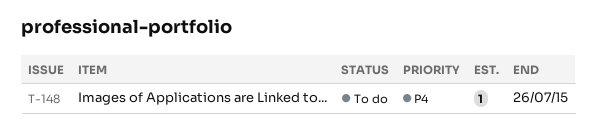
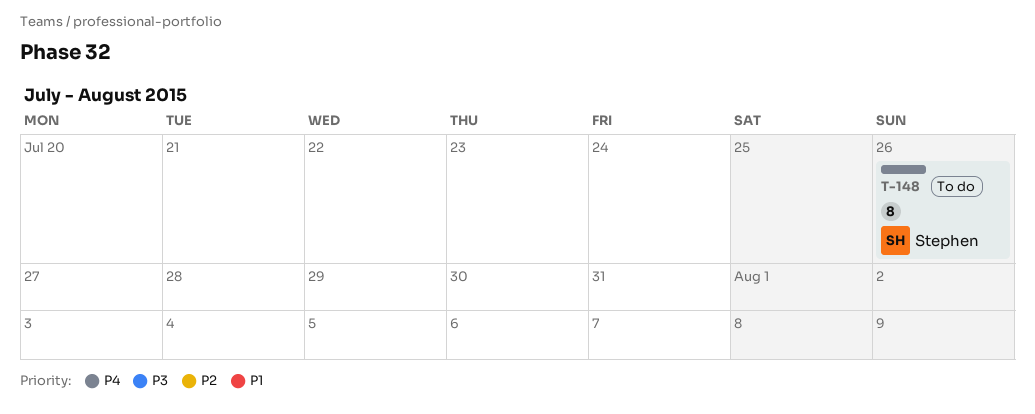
T-148, estimate: 1 -> 8

